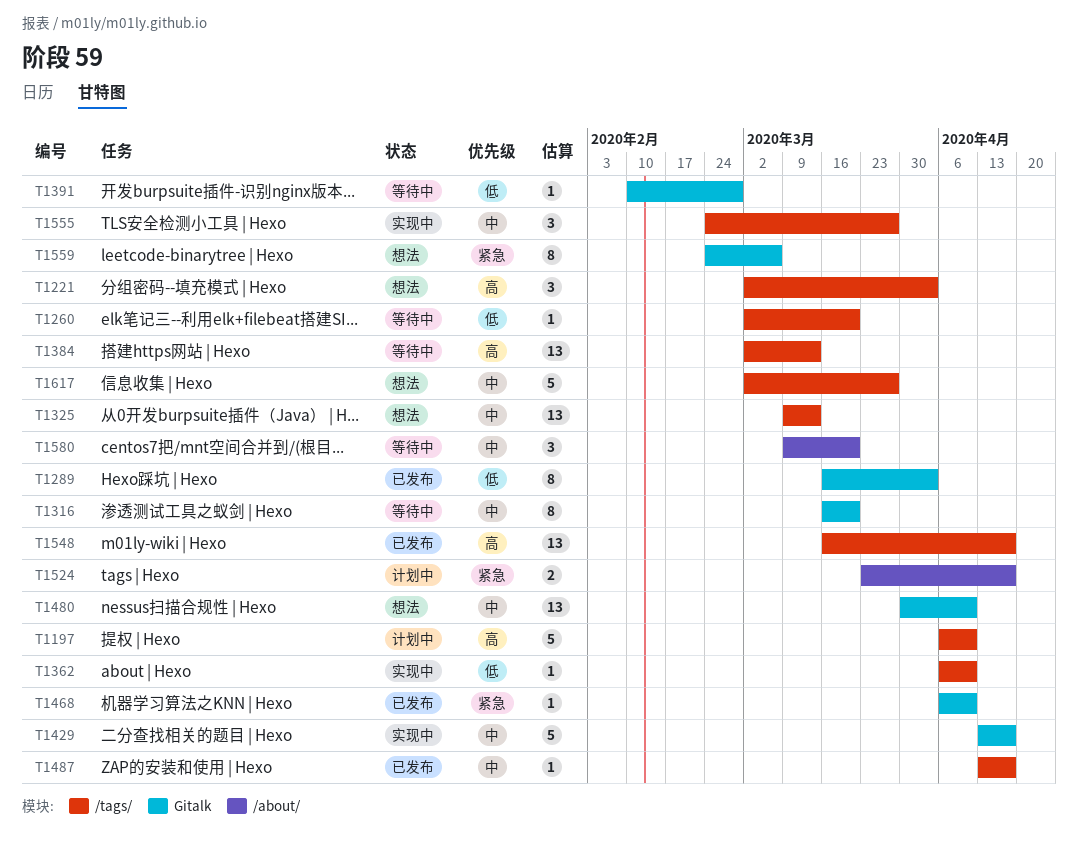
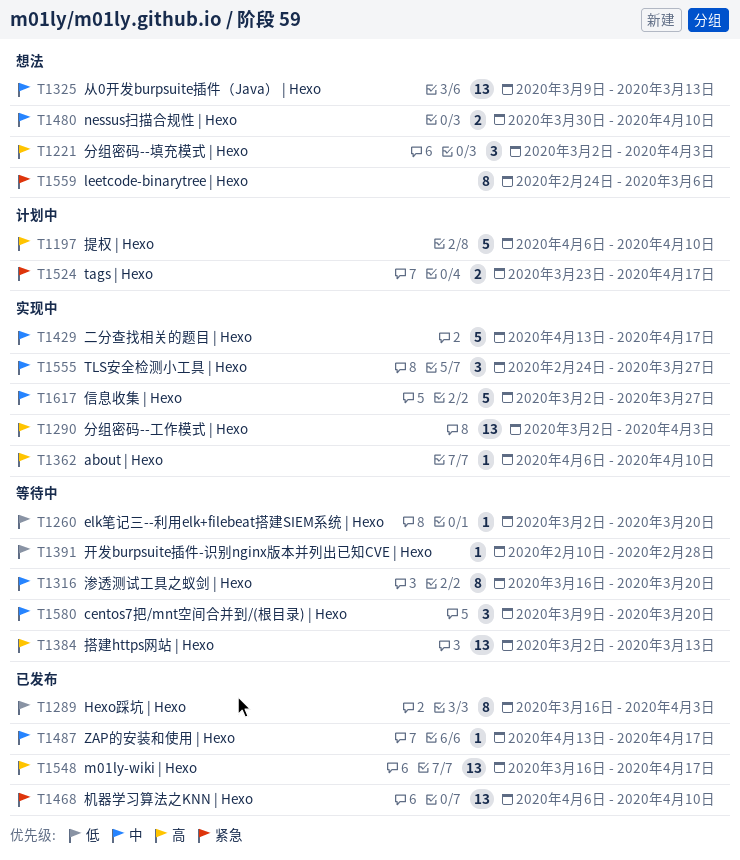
T1290: none -> present
T1362, priority: 低 -> 高
T1468, estimate: 1 -> 13
T1480, estimate: 13 -> 2
T1617, status: 想法 -> 实现中

